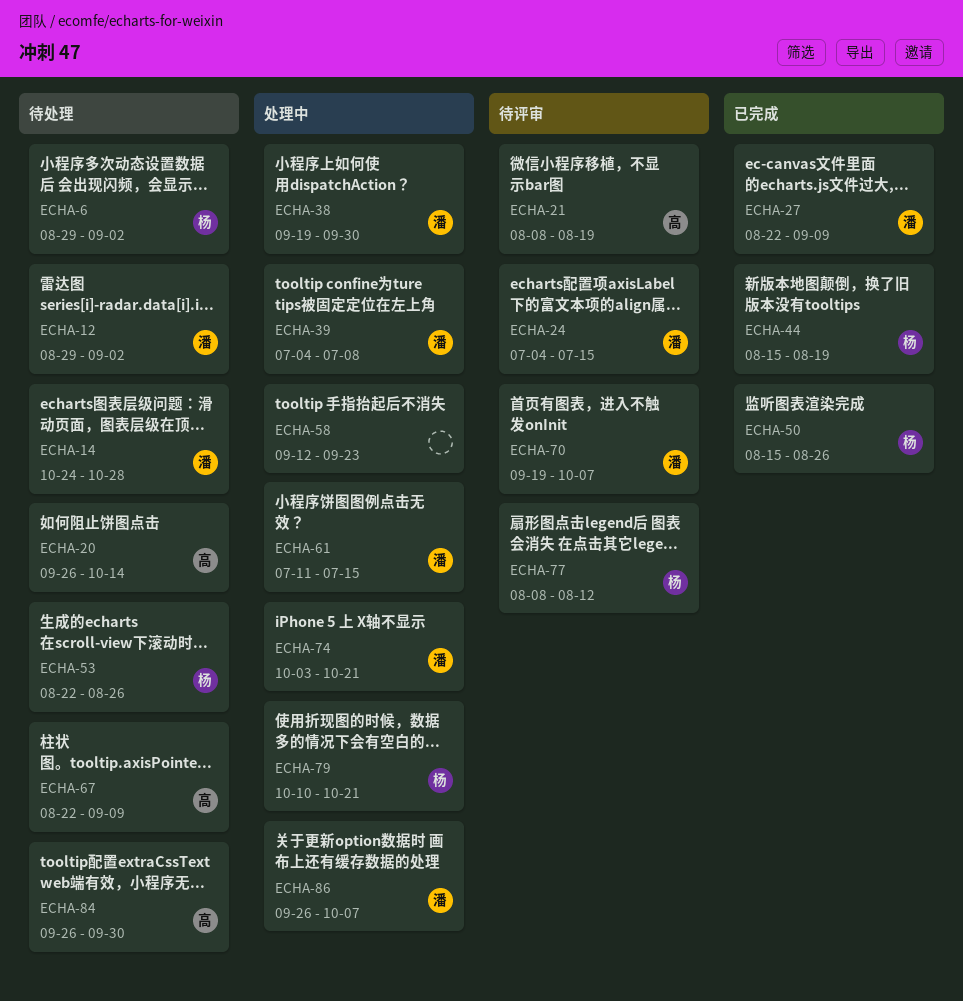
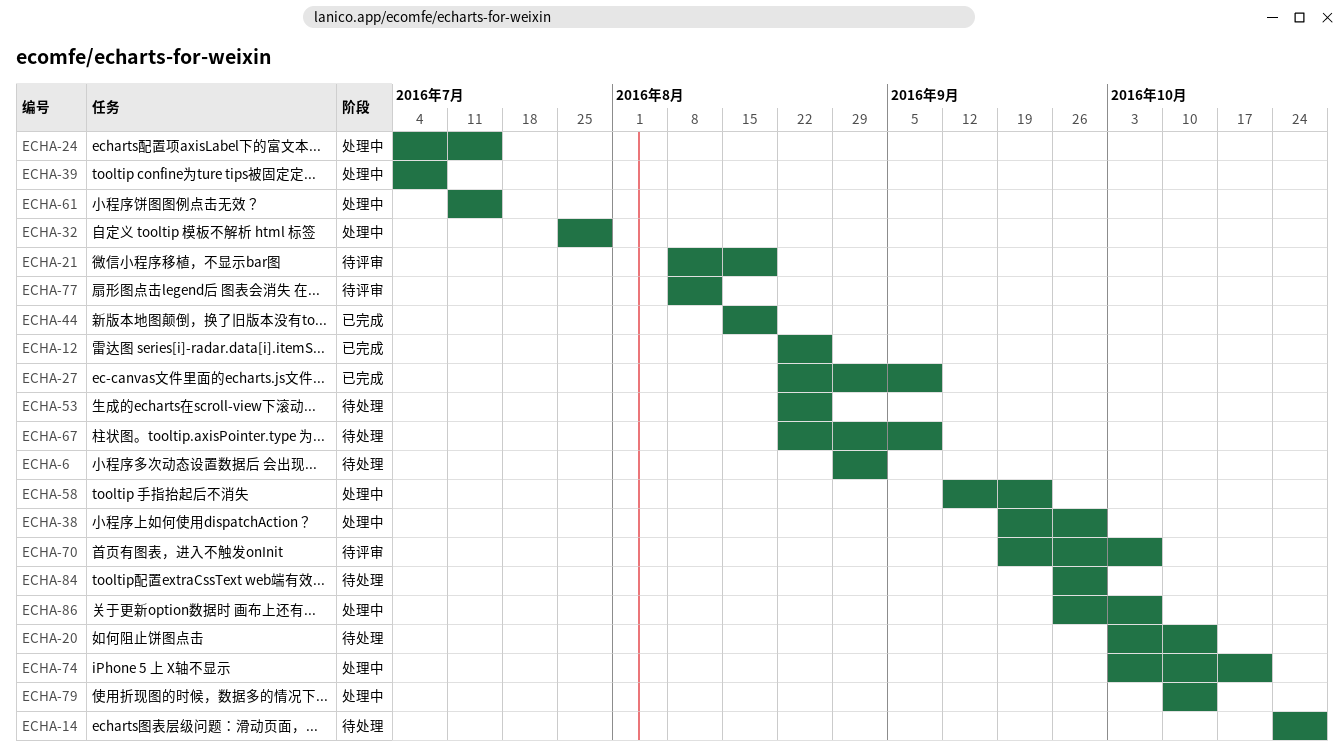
ECHA-12, status: 待处理 -> 已完成
ECHA-12, start: Aug 29 -> Aug 22
ECHA-12, due: Sep 2 -> Aug 26
ECHA-20, start: Sep 26 -> Oct 3
ECHA-24, status: 待评审 -> 处理中
ECHA-32: none -> present
ECHA-50: present -> none
ECHA-79, due: Oct 21 -> Oct 14

